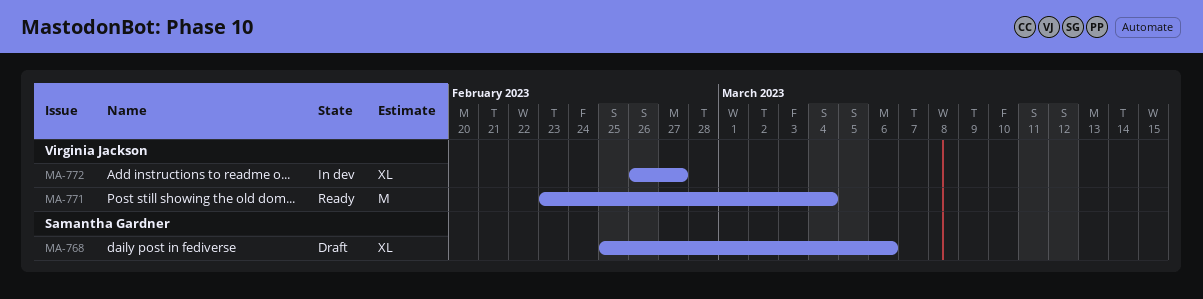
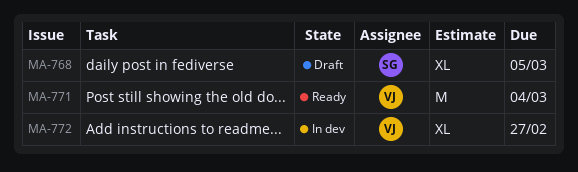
MA-768, due: Mar 6 -> Mar 5

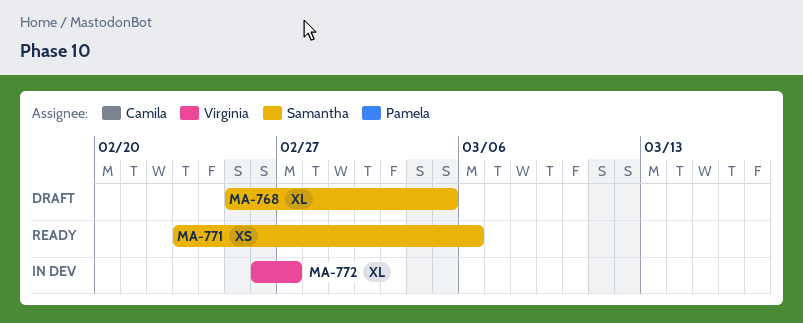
MA-771, owner: Virginia -> Samantha
MA-771, estimate: M -> XS
MA-771, due: Mar 4 -> Mar 6

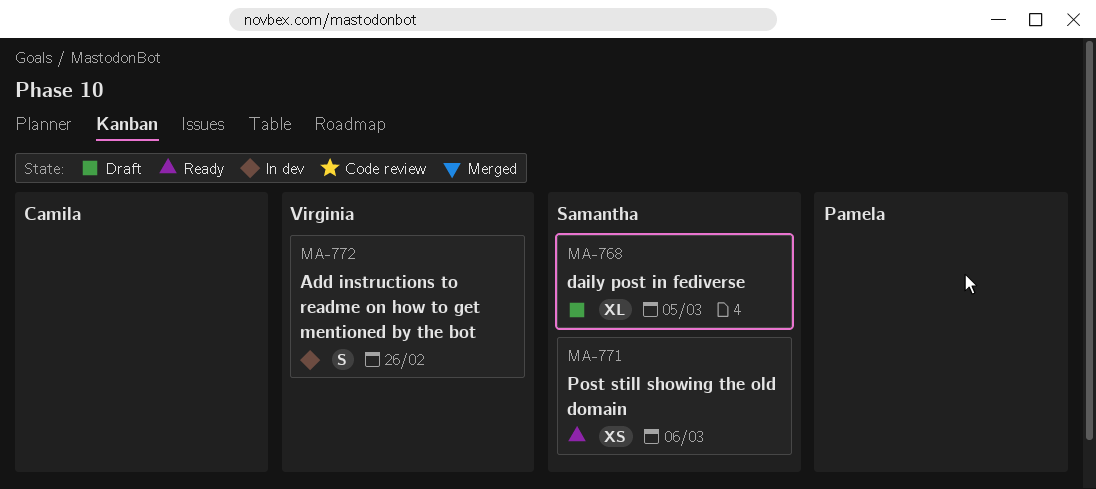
MA-772, estimate: XL -> S
MA-772, due: Feb 27 -> Feb 26

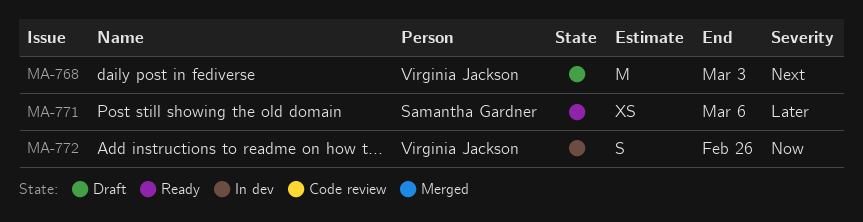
MA-768, owner: Samantha Gardner -> Virginia Jackson
MA-768, estimate: XL -> M
MA-768, due: Mar 5 -> Mar 3

